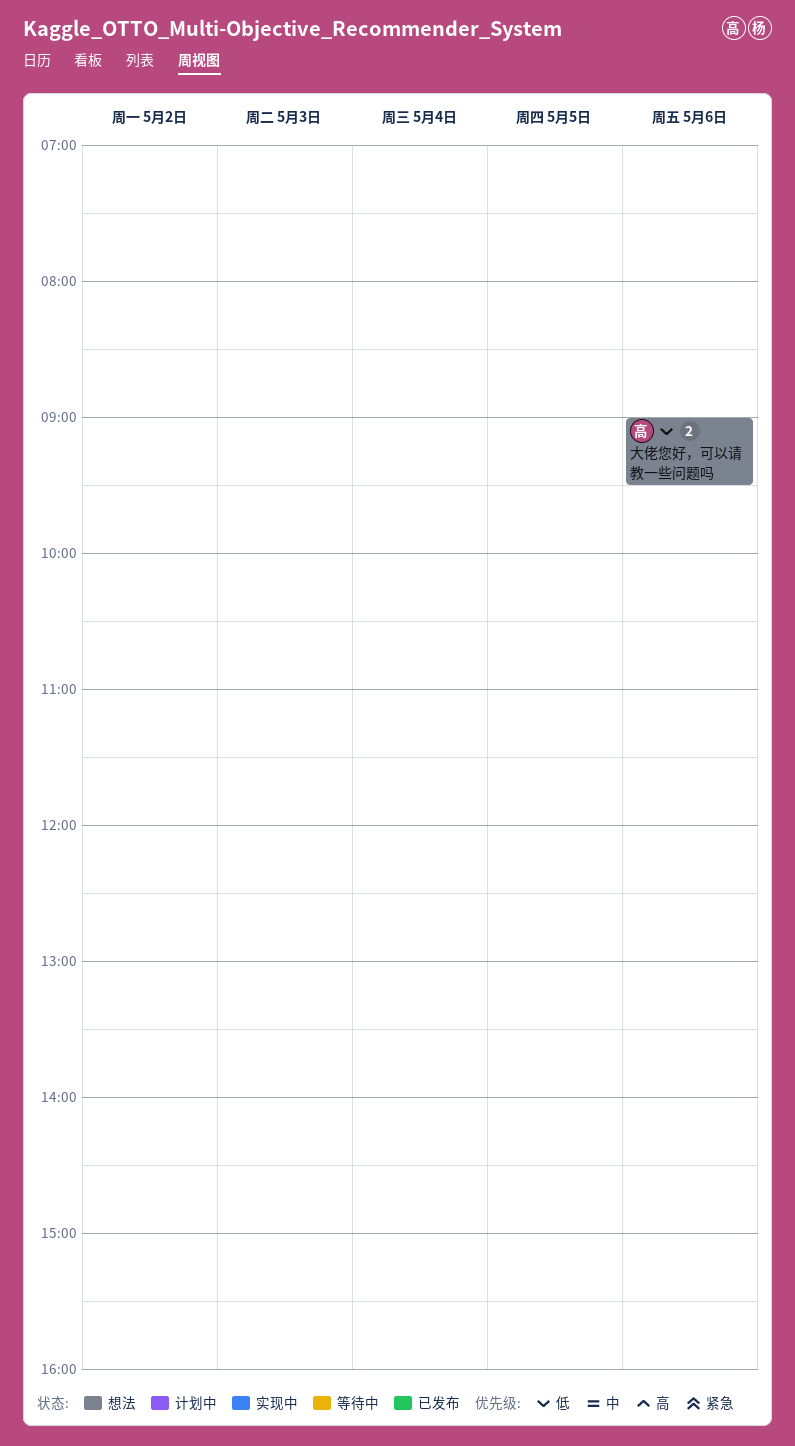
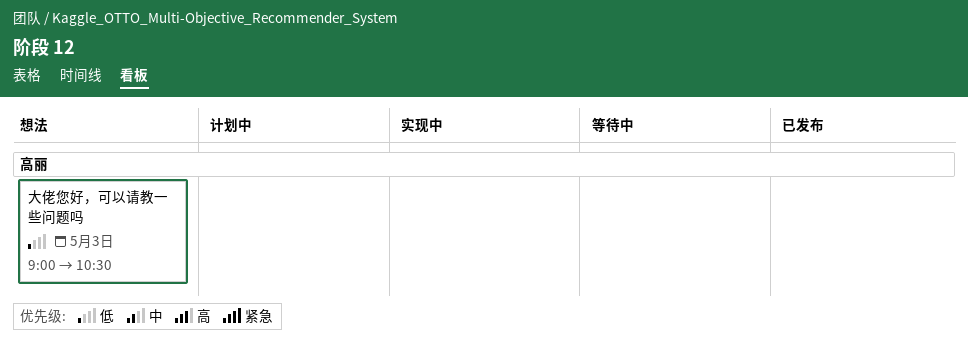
大佬您好，可以请教一些问题吗, day: May 6 -> May 3
大佬您好，可以请教一些问题吗, ends: 09:30 -> 10:30

